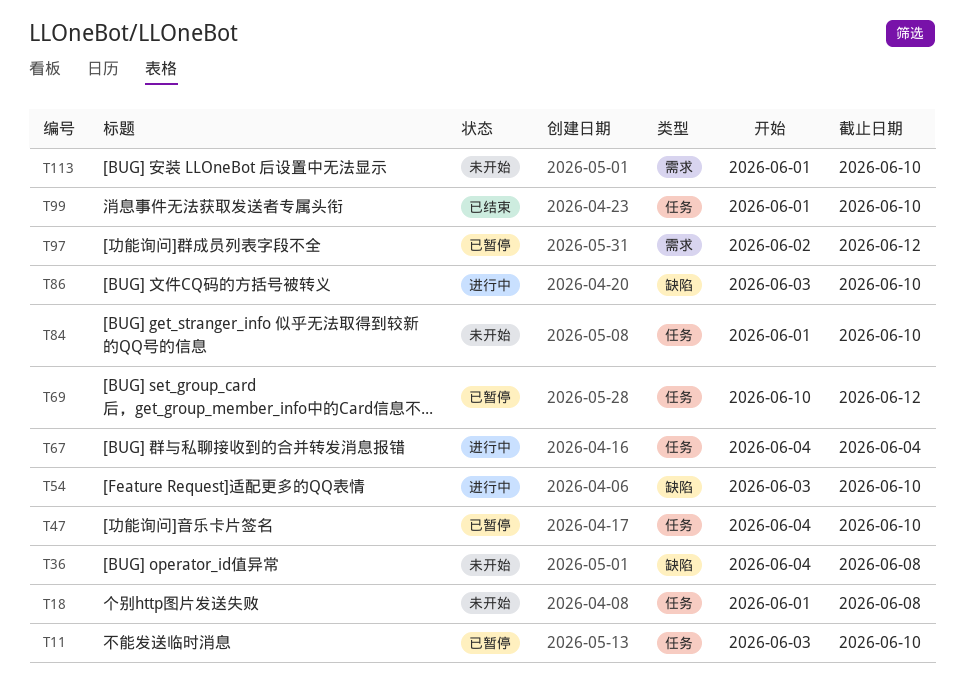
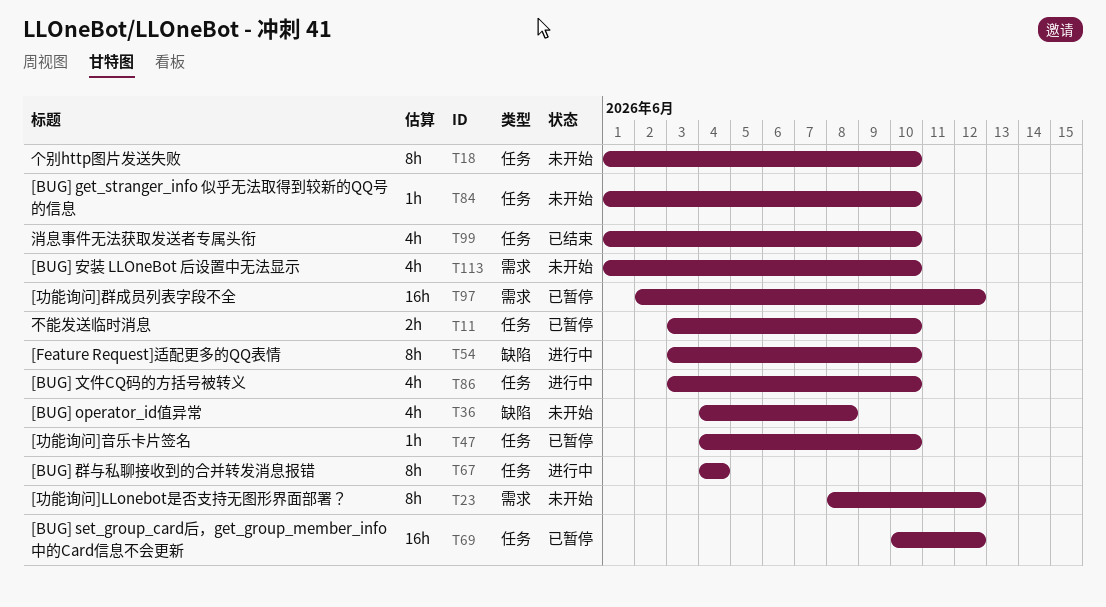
T18, due: Jun 8 -> Jun 10
T23: none -> present
T86, label: 缺陷 -> 任务

